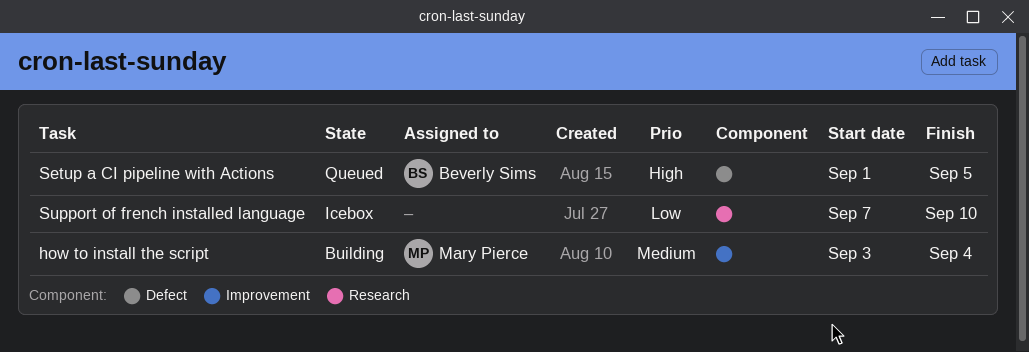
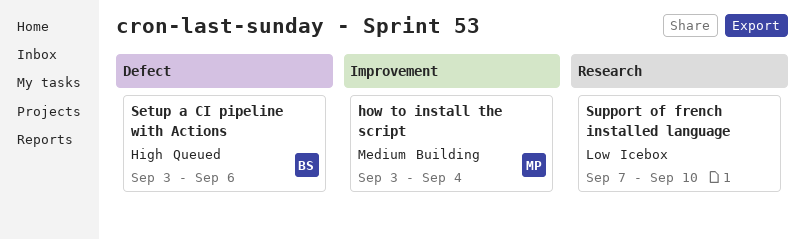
Setup a CI pipeline with Actions, start: Sep 1 -> Sep 3
Setup a CI pipeline with Actions, due: Sep 5 -> Sep 6

